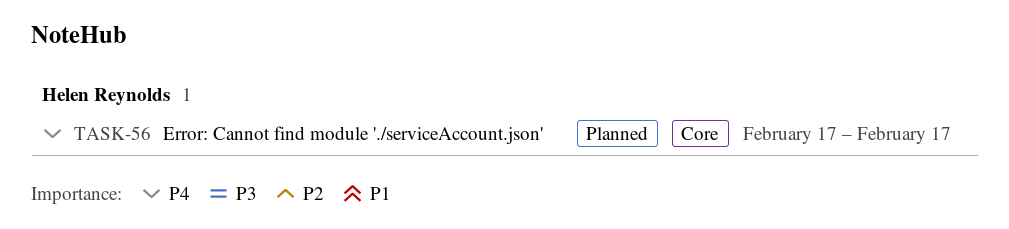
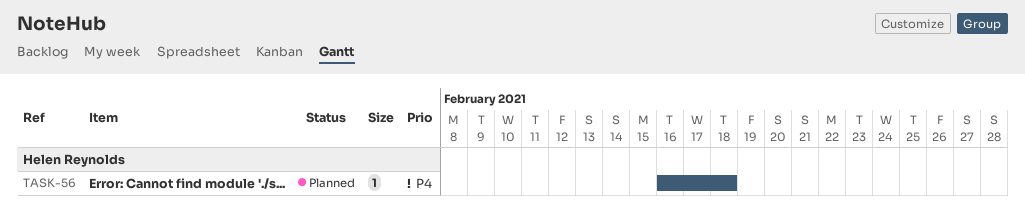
TASK-56, start: Feb 17 -> Feb 16
TASK-56, due: Feb 17 -> Feb 18

